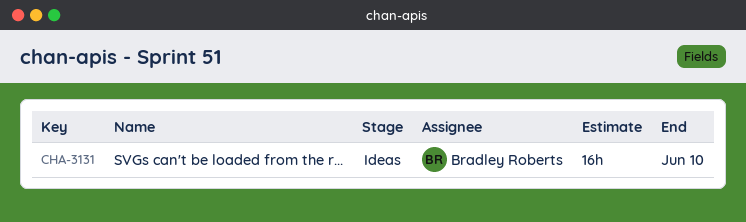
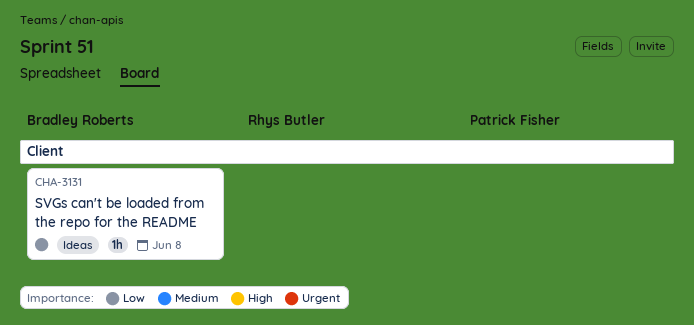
CHA-3131, estimate: 16h -> 1h
CHA-3131, due: Jun 10 -> Jun 8

